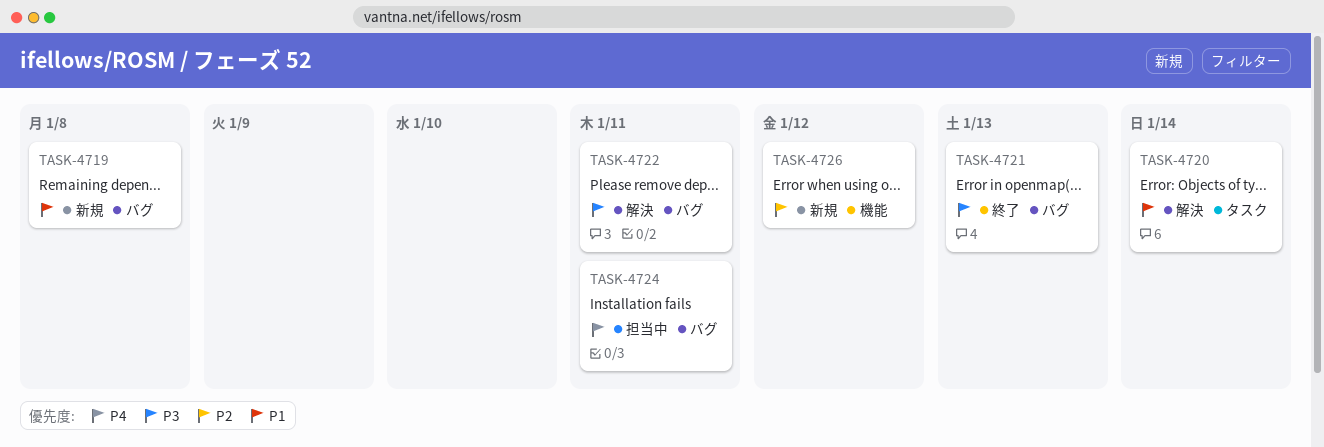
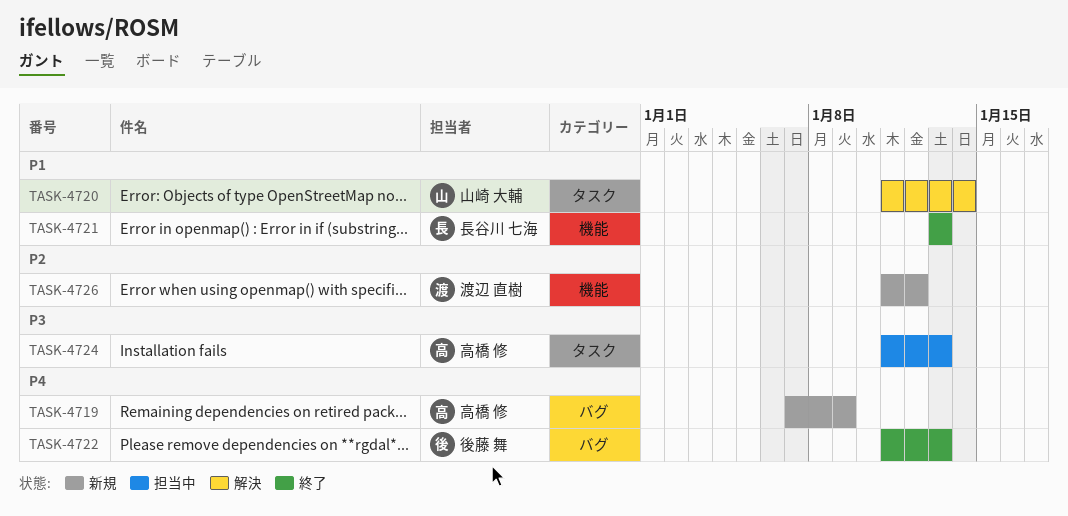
TASK-4719, priority: P1 -> P4
TASK-4719, due: Jan 8 -> Jan 9
TASK-4721, priority: P3 -> P1
TASK-4721, label: バグ -> 機能
TASK-4722, status: 解決 -> 終了
TASK-4722, priority: P3 -> P4
TASK-4722, due: Jan 11 -> Jan 13
TASK-4724, priority: P4 -> P3
TASK-4724, label: バグ -> タスク
TASK-4724, due: Jan 11 -> Jan 13

